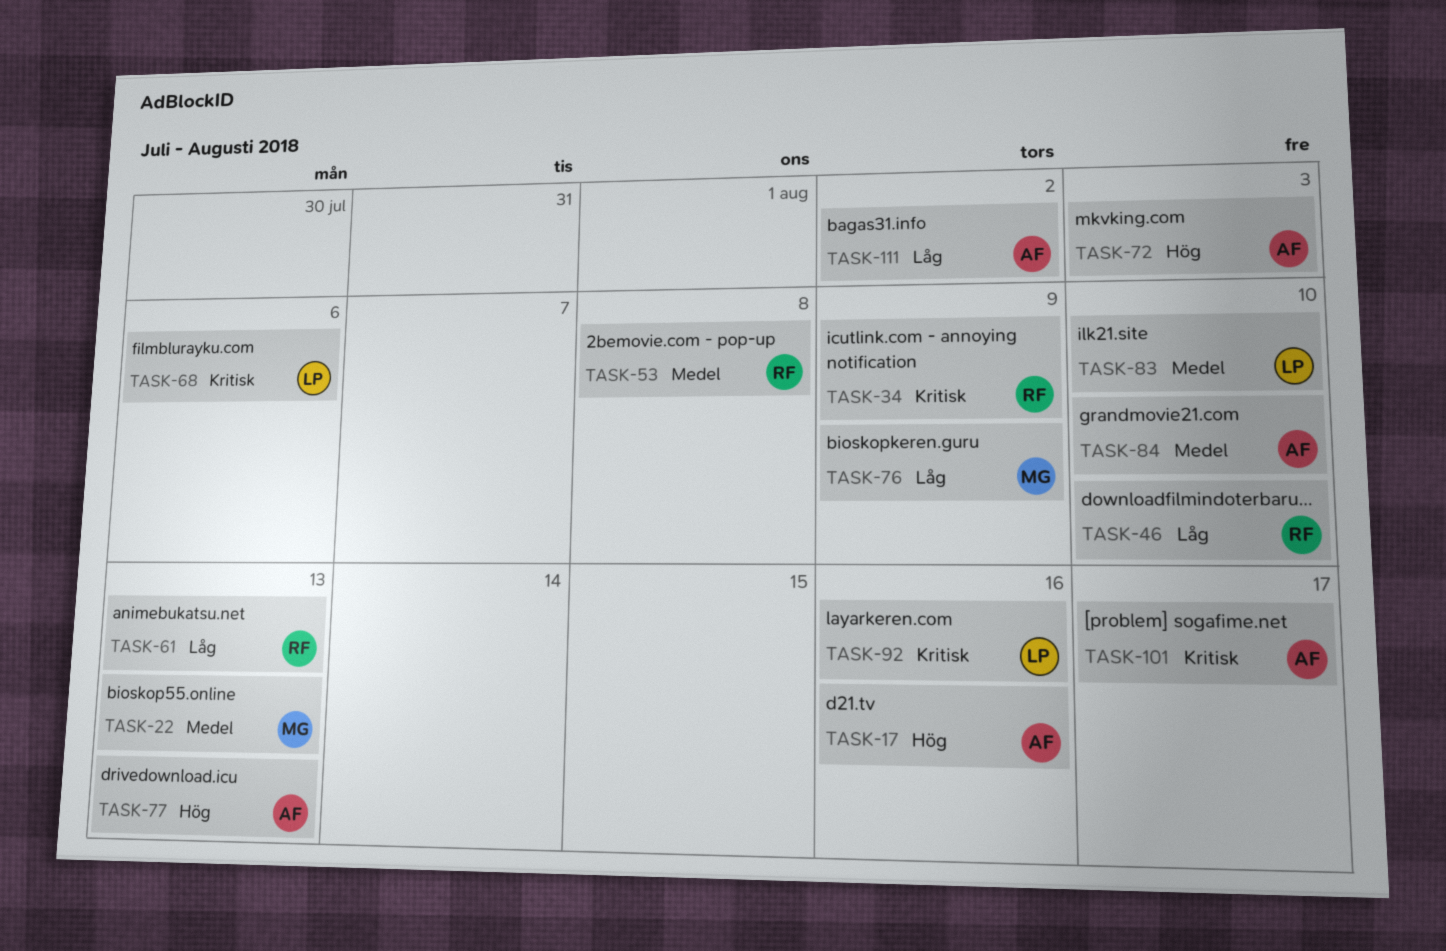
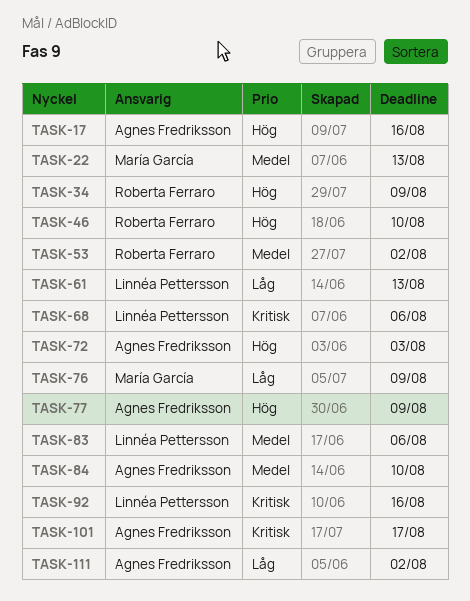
TASK-34, priority: Kritisk -> Hög
TASK-46, priority: Låg -> Hög
TASK-53, due: Aug 8 -> Aug 2
TASK-61, owner: Roberta Ferraro -> Linnéa Pettersson
TASK-77, due: Aug 13 -> Aug 9
TASK-83, due: Aug 10 -> Aug 6

